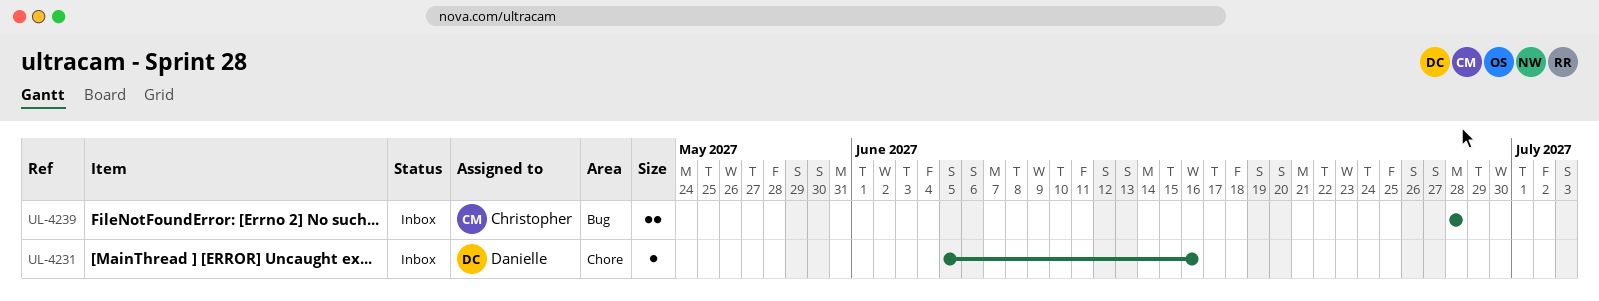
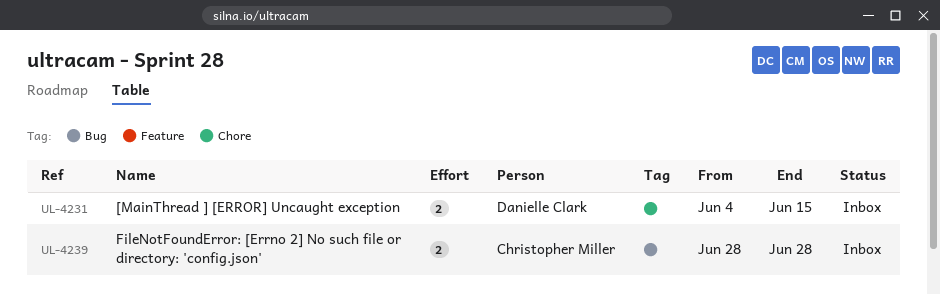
UL-4231, estimate: 1 -> 2
UL-4231, start: Jun 5 -> Jun 4
UL-4231, due: Jun 16 -> Jun 15

